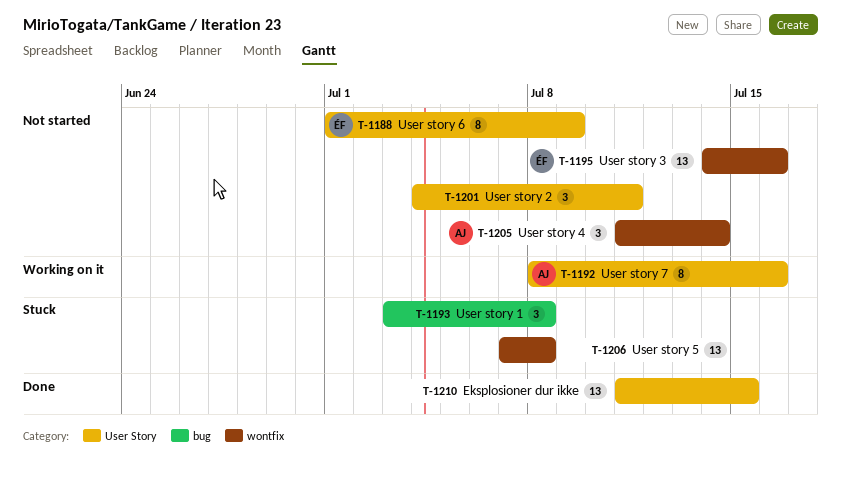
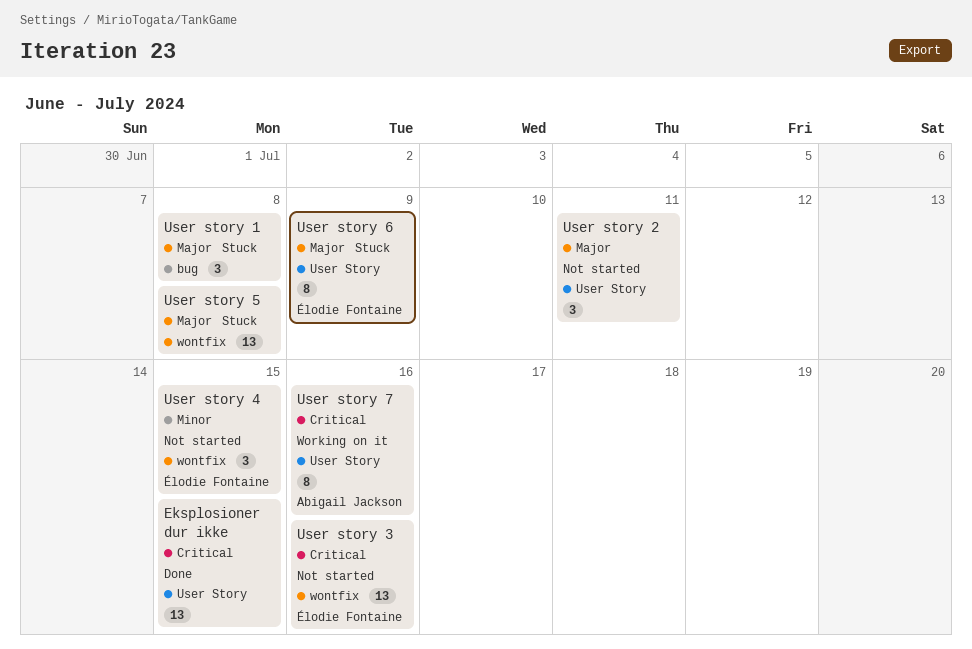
User story 4, owner: Abigail Jackson -> Élodie Fontaine
User story 4, due: Jul 14 -> Jul 15
User story 6, status: Not started -> Stuck

